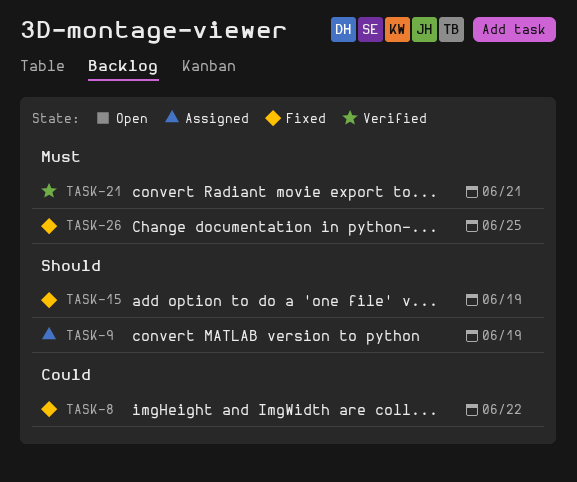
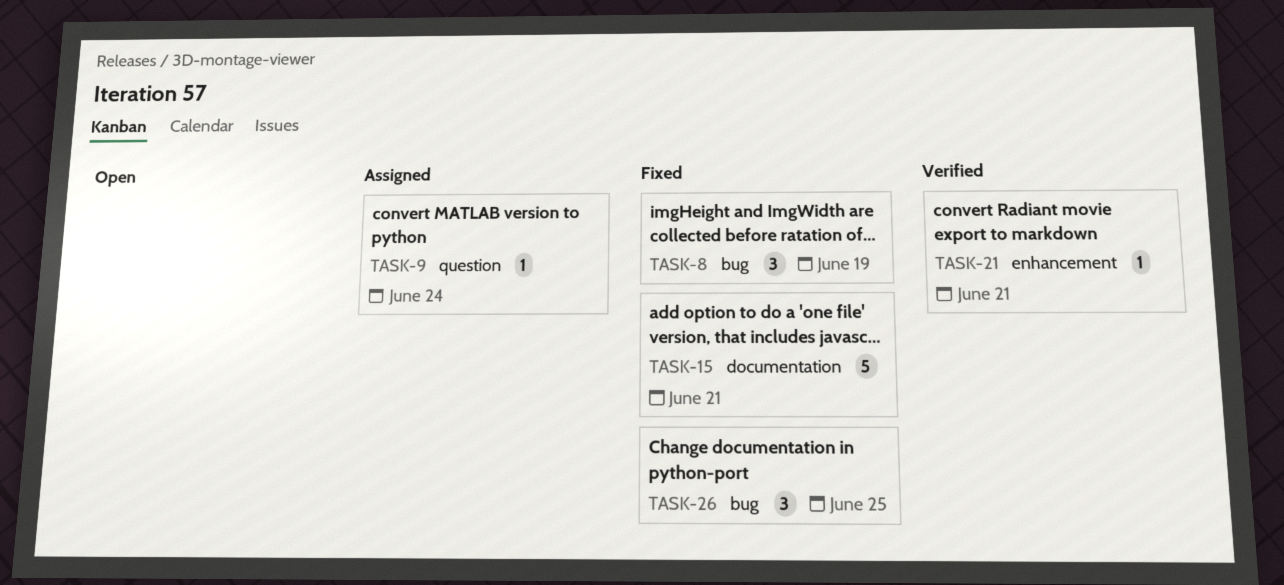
TASK-8, due: Jun 22 -> Jun 19
TASK-9, due: Jun 19 -> Jun 24
TASK-15, due: Jun 19 -> Jun 21

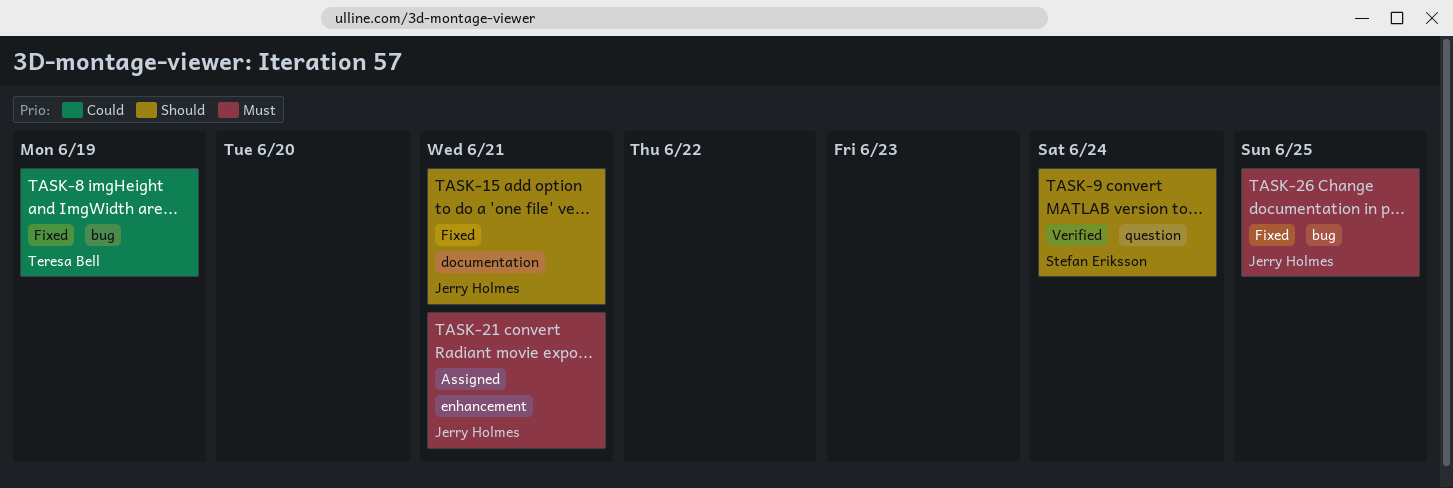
TASK-9, status: Assigned -> Verified
TASK-21, status: Verified -> Assigned

